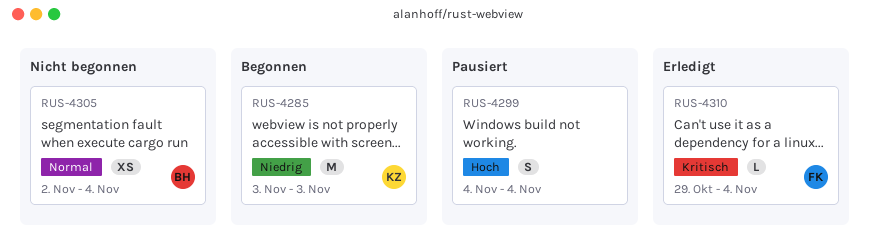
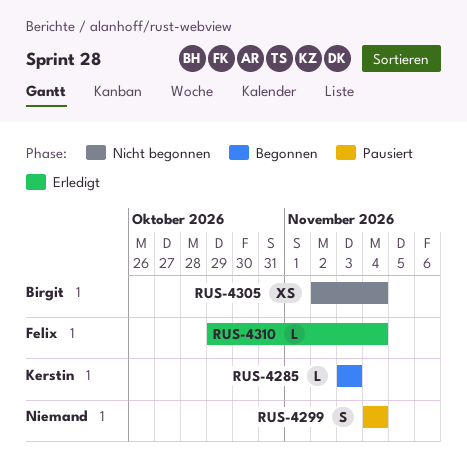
RUS-4285, estimate: M -> L

